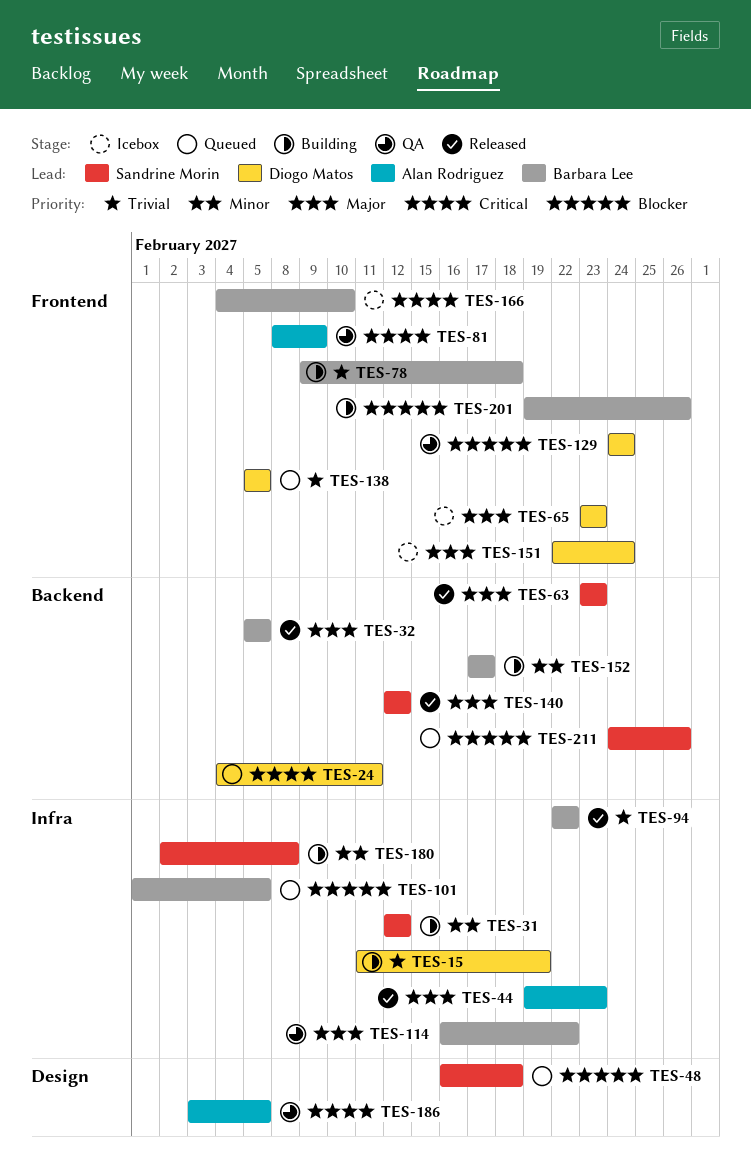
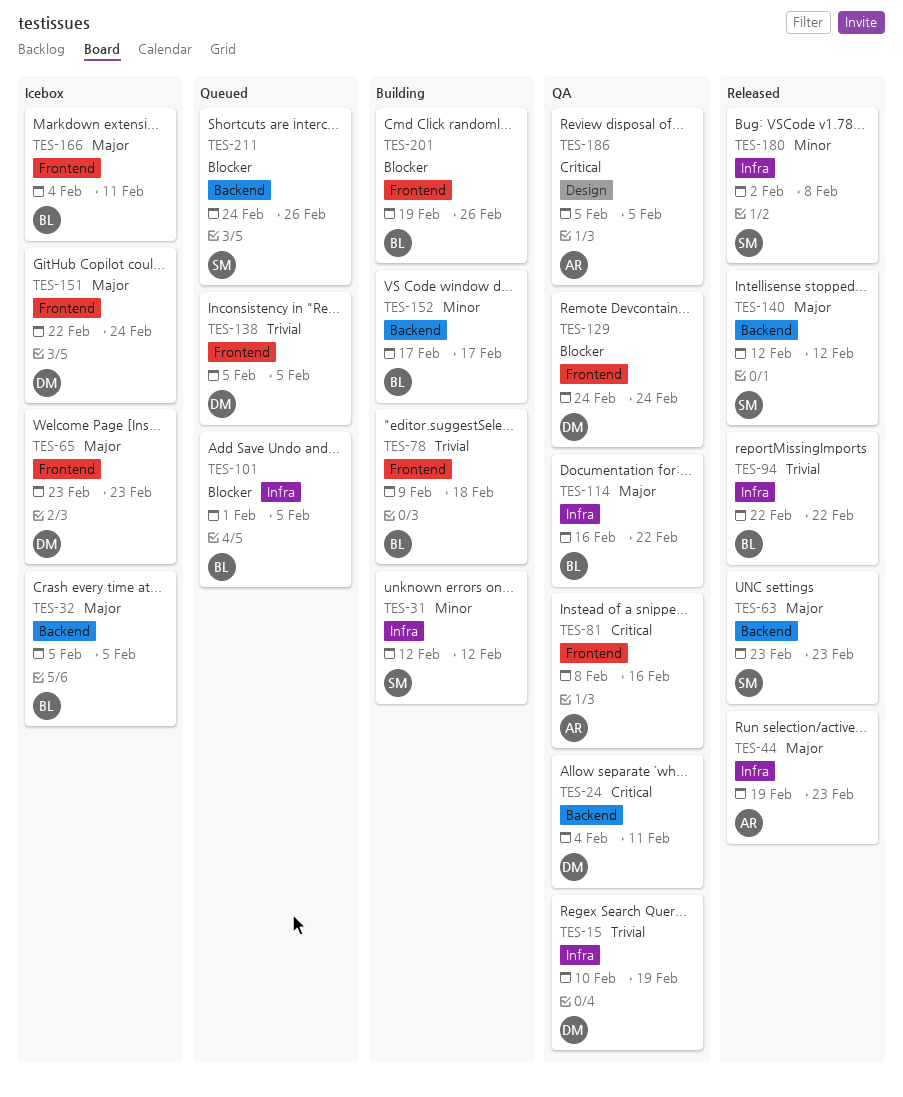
TES-15, status: Building -> QA
TES-15, start: Feb 11 -> Feb 10
TES-24, status: Queued -> QA
TES-32, status: Released -> Icebox
TES-48: present -> none
TES-81, due: Feb 9 -> Feb 16
TES-166, priority: Critical -> Major
TES-166, due: Feb 10 -> Feb 11
TES-180, status: Building -> Released
TES-186, start: Feb 3 -> Feb 5

